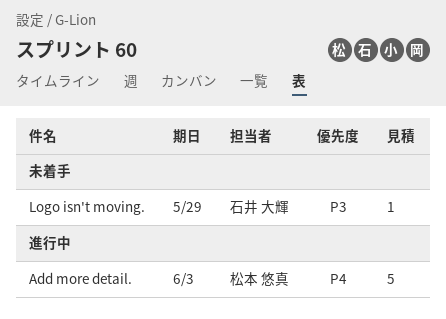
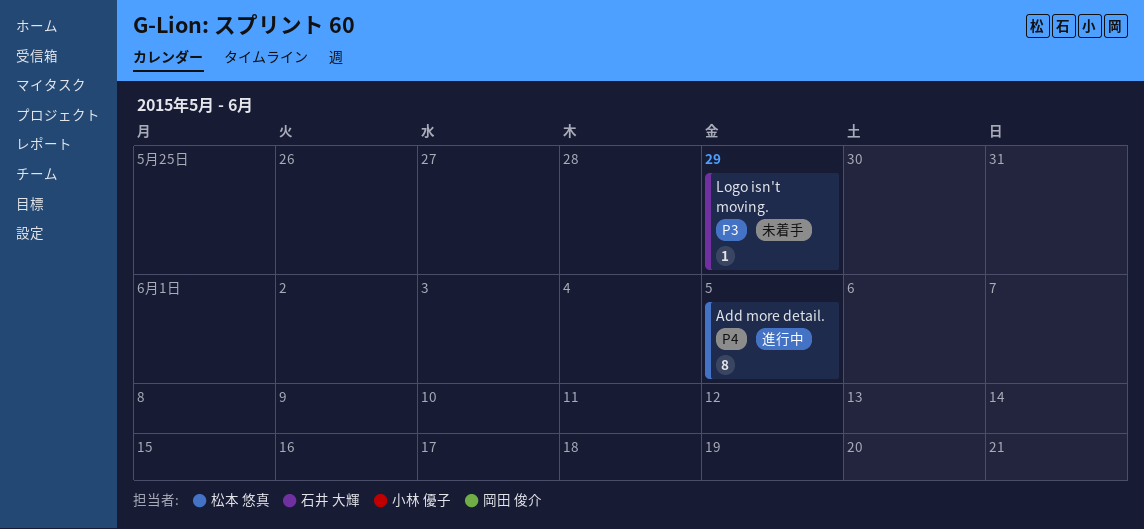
Add more detail., estimate: 5 -> 8
Add more detail., due: Jun 3 -> Jun 5

